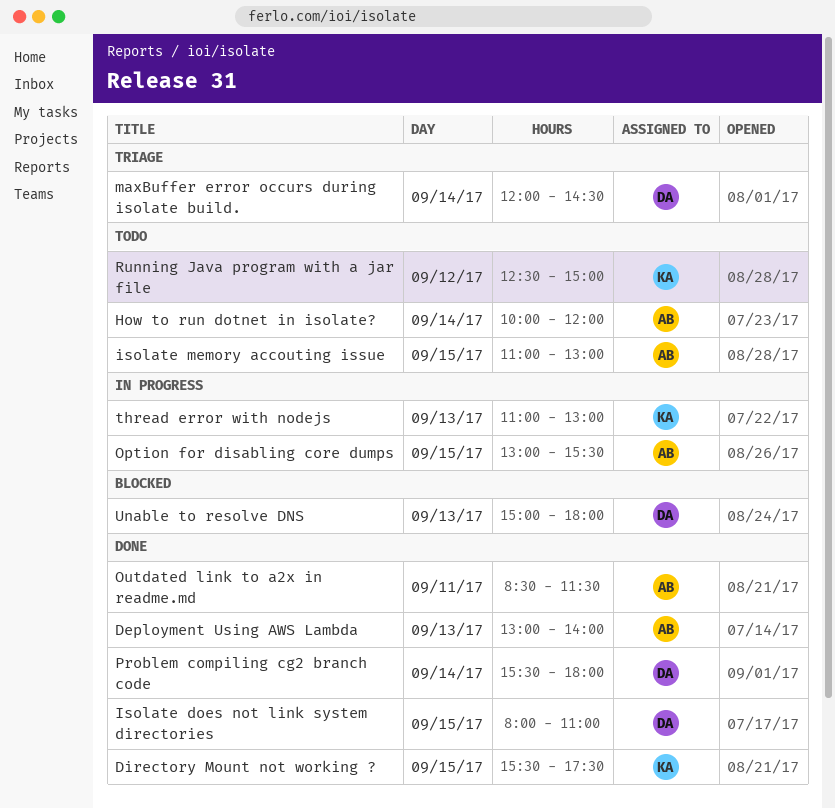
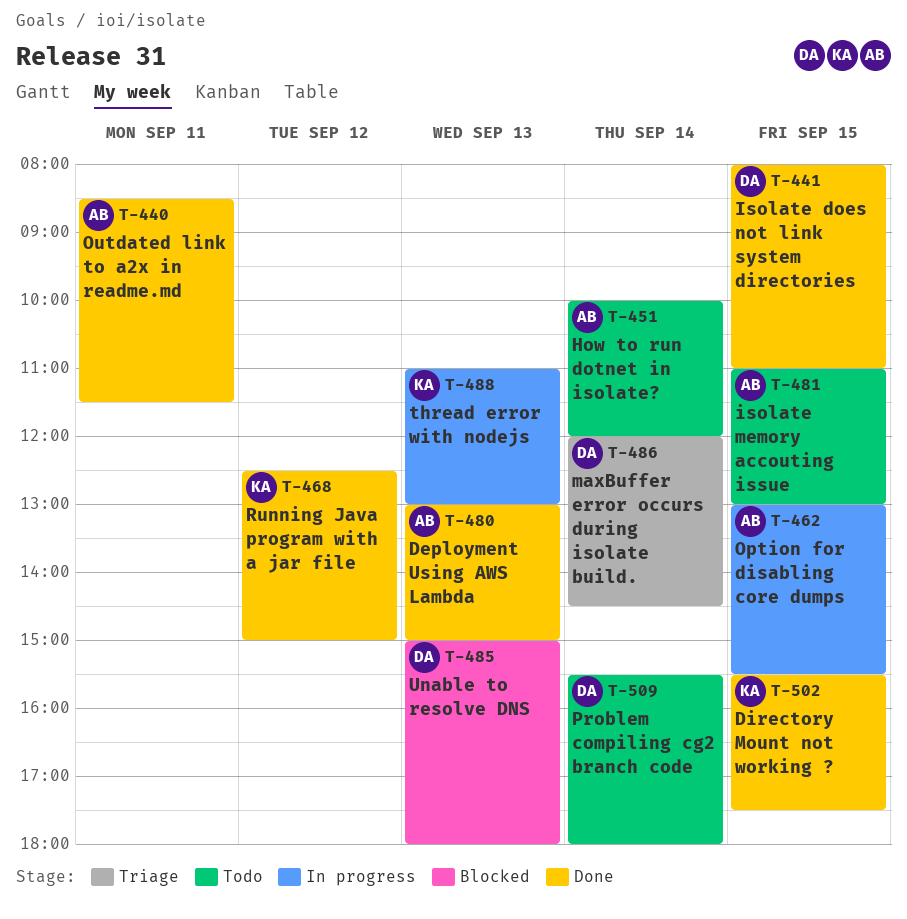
Deployment Using AWS Lambda, ends: 14:00 -> 15:00
Problem compiling cg2 branch code, status: Done -> Todo
Running Java program with a jar file, status: Todo -> Done

